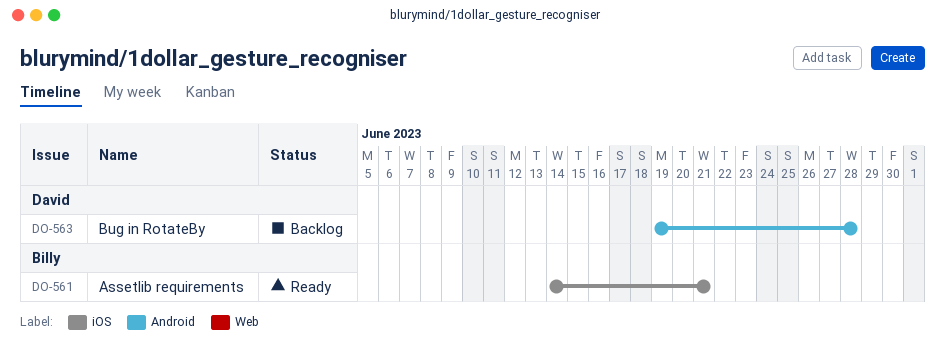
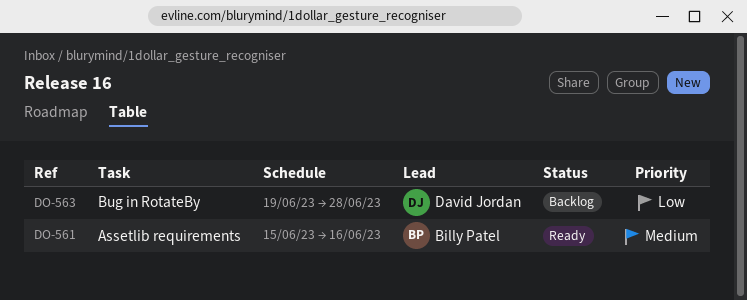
DO-561, start: Jun 14 -> Jun 15
DO-561, due: Jun 21 -> Jun 16

